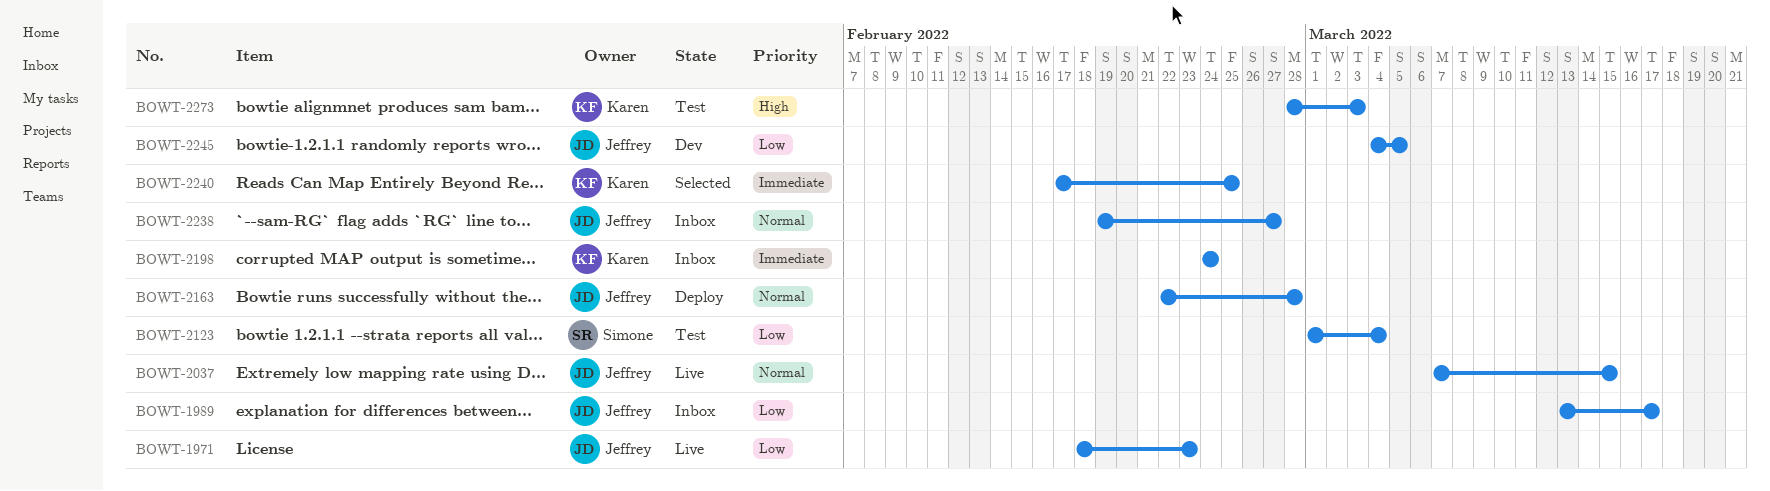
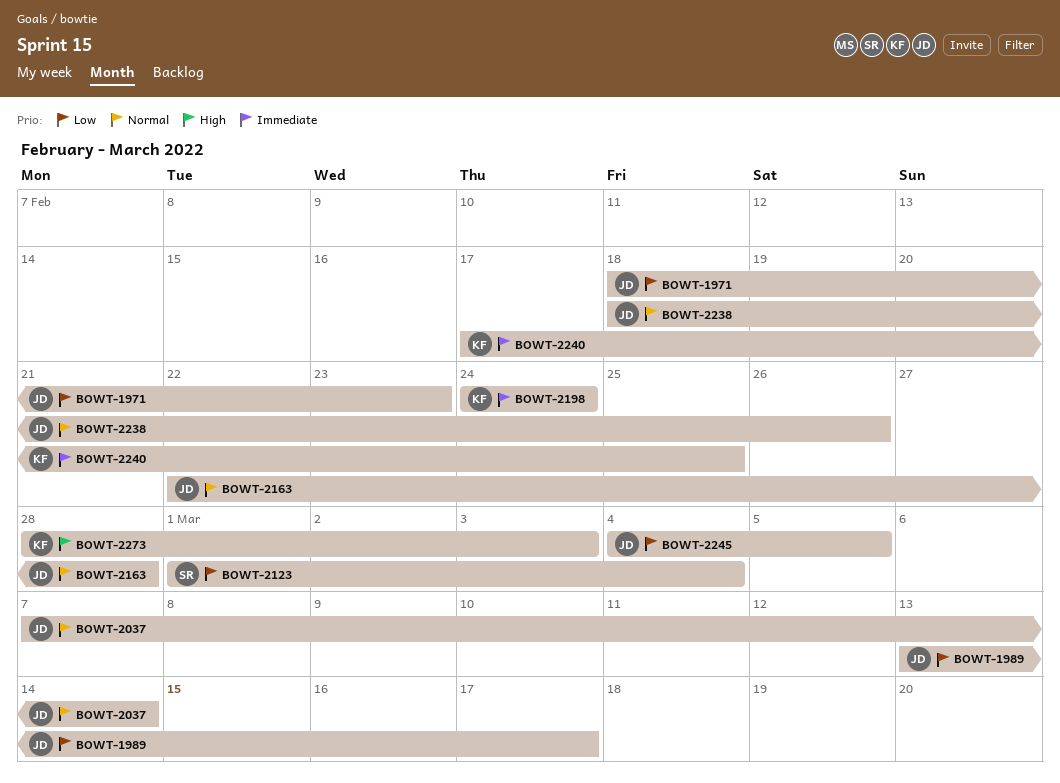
BOWT-2037, due: Mar 15 -> Mar 14
BOWT-2238, start: Feb 19 -> Feb 18
BOWT-2238, due: Feb 27 -> Feb 26

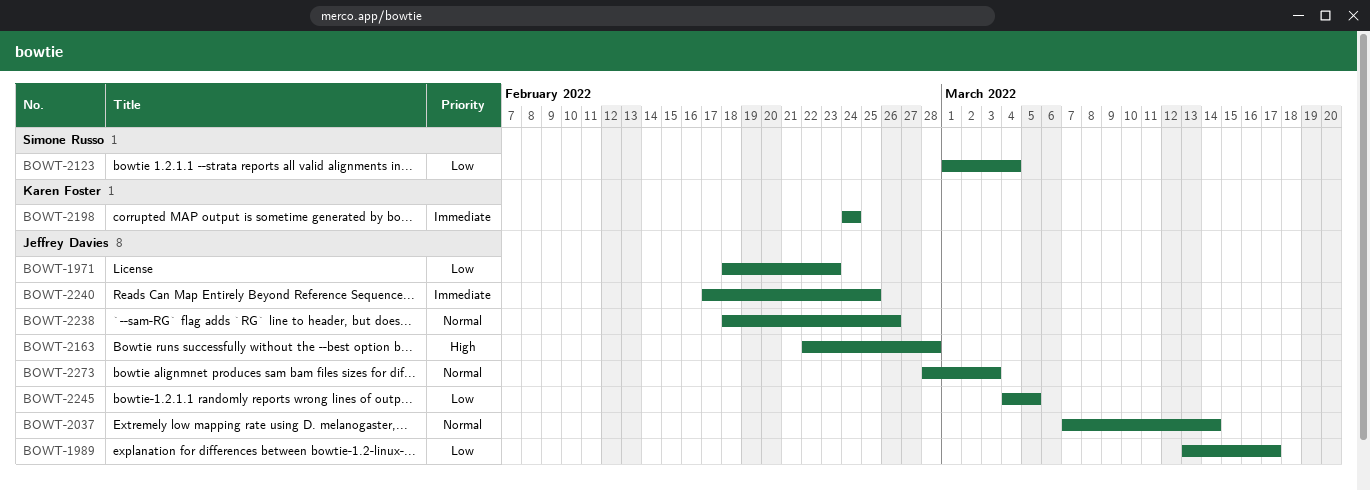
BOWT-2163, priority: Normal -> High
BOWT-2240, owner: Karen Foster -> Jeffrey Davies
BOWT-2273, owner: Karen Foster -> Jeffrey Davies
BOWT-2273, priority: High -> Normal

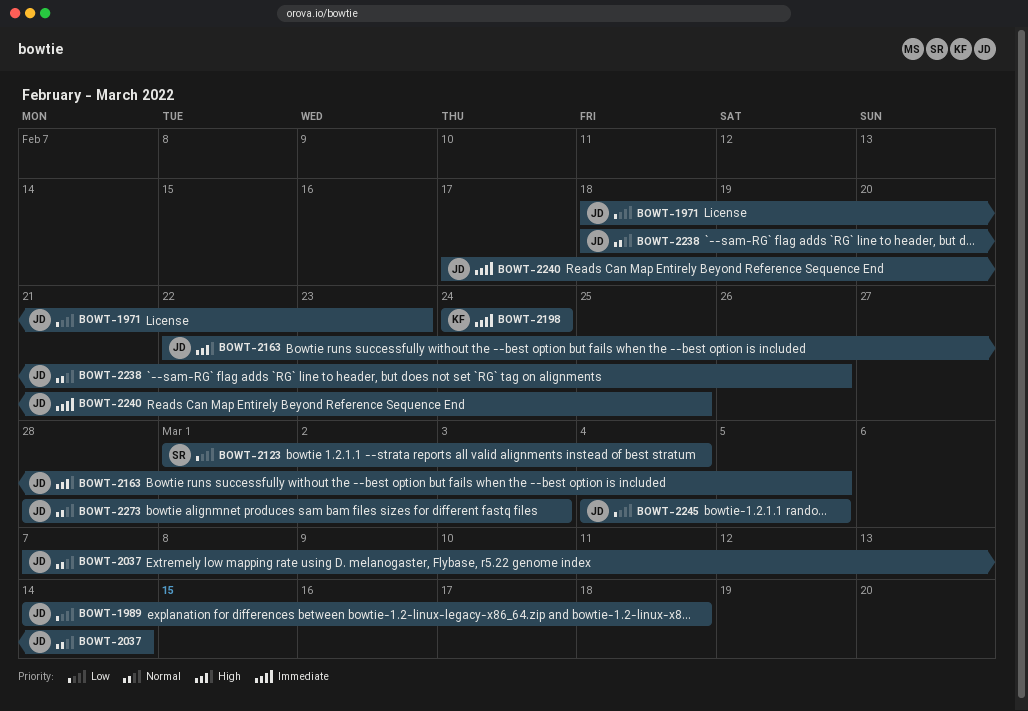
BOWT-1989, start: Mar 13 -> Mar 14
BOWT-1989, due: Mar 17 -> Mar 18
BOWT-2163, due: Feb 28 -> Mar 5

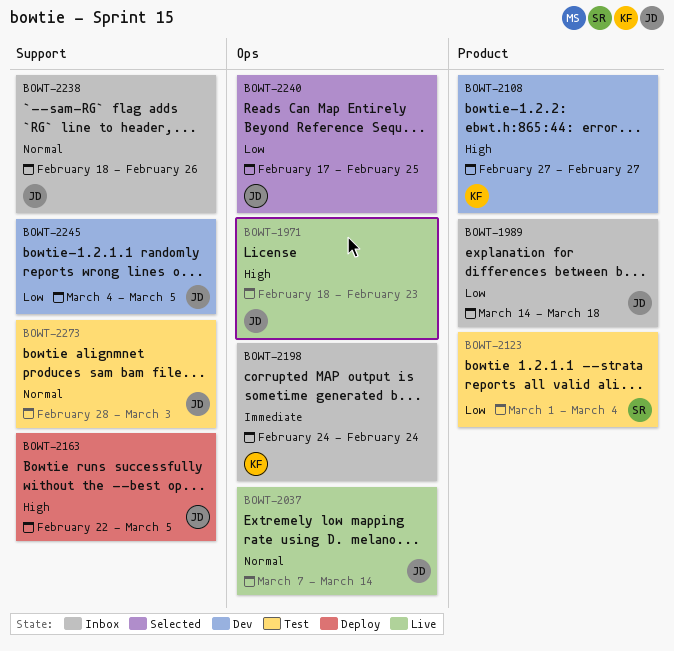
BOWT-1971, priority: Low -> High
BOWT-2108: none -> present
BOWT-2240, priority: Immediate -> Low

